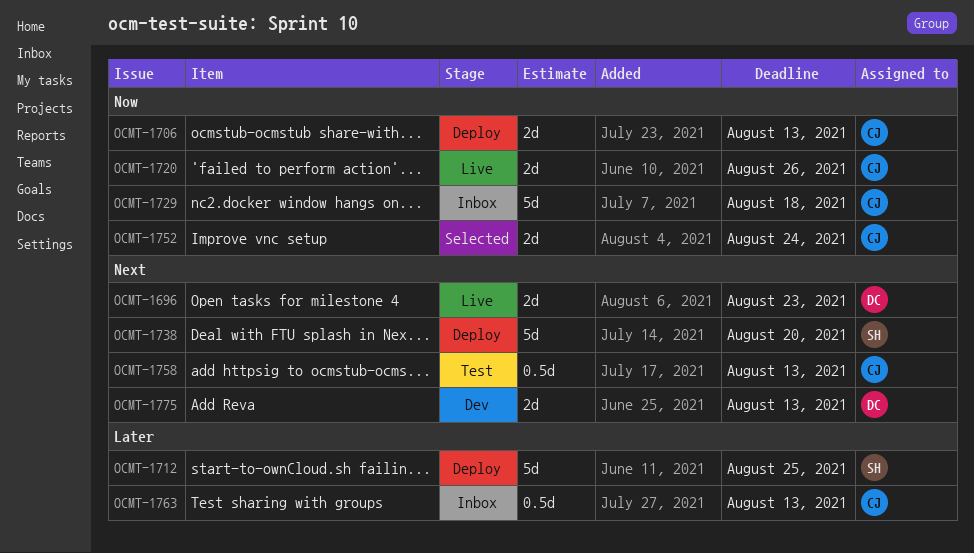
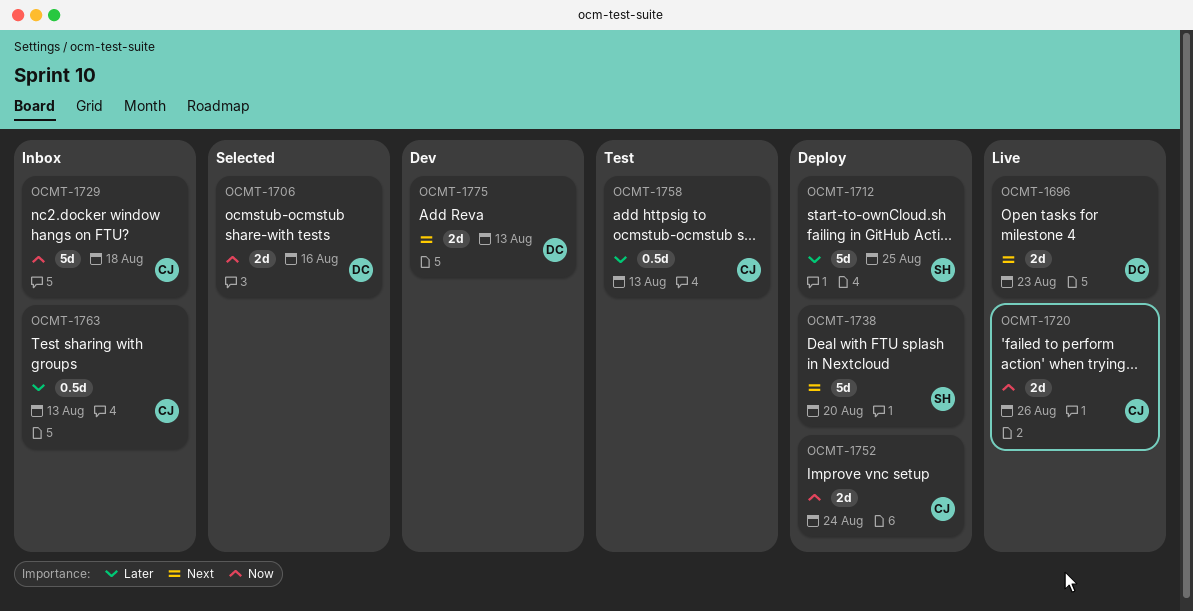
OCMT-1706, status: Deploy -> Selected
OCMT-1706, owner: CJ -> DC
OCMT-1706, due: Aug 13 -> Aug 16
OCMT-1752, status: Selected -> Deploy
OCMT-1758, priority: Next -> Later

